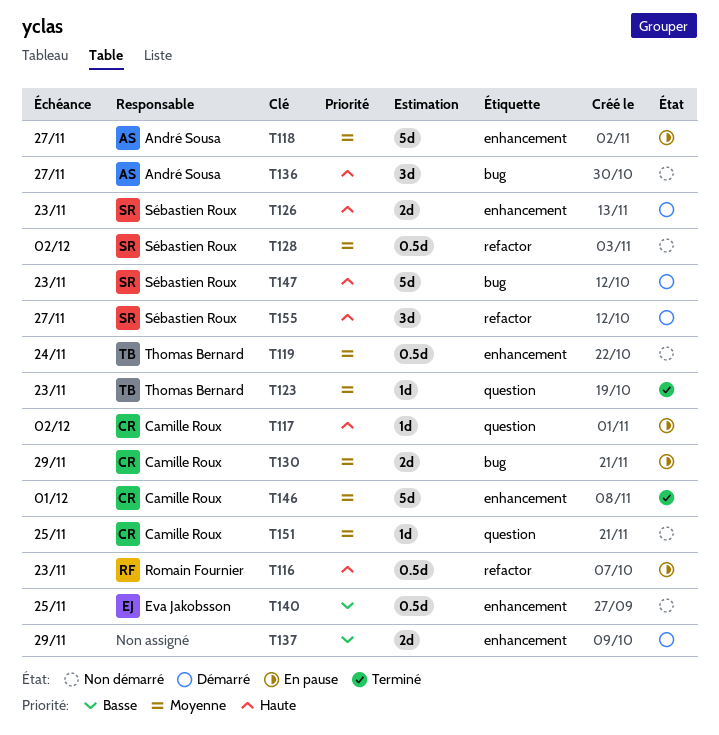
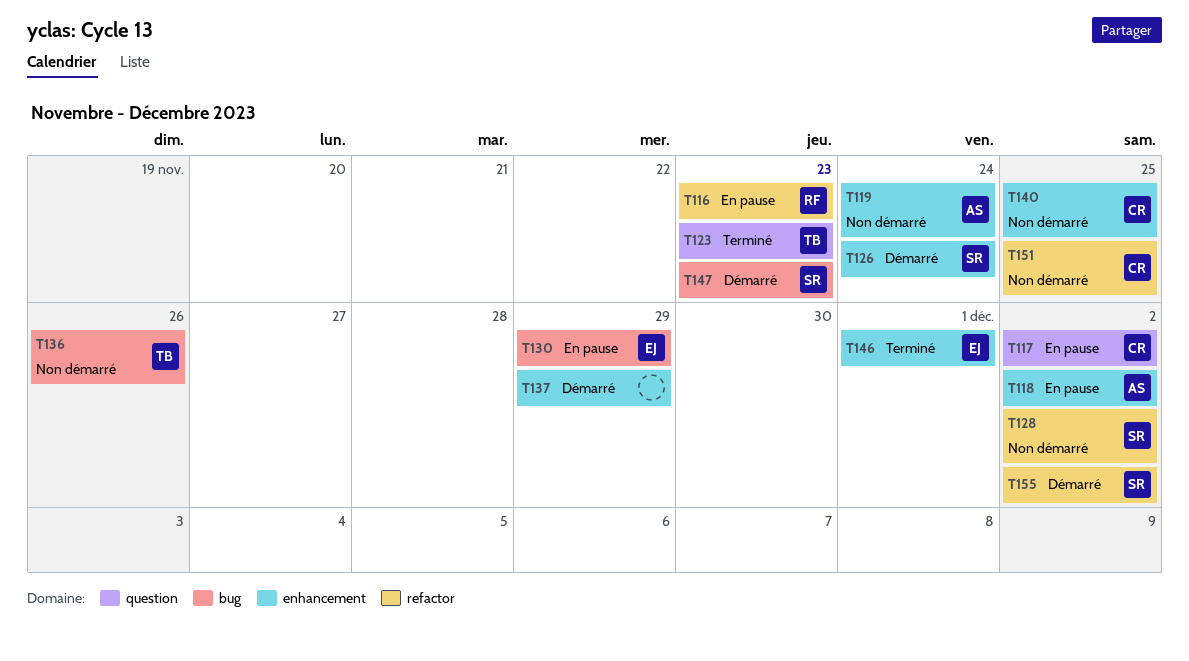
T118, due: Nov 27 -> Dec 2
T119, owner: Thomas Bernard -> André Sousa
T126, due: Nov 23 -> Nov 24
T130, owner: Camille Roux -> Eva Jakobsson
T136, owner: André Sousa -> Thomas Bernard
T136, due: Nov 27 -> Nov 26
T140, owner: Eva Jakobsson -> Camille Roux
T146, owner: Camille Roux -> Eva Jakobsson
T151, label: question -> refactor
T155, due: Nov 27 -> Dec 2

